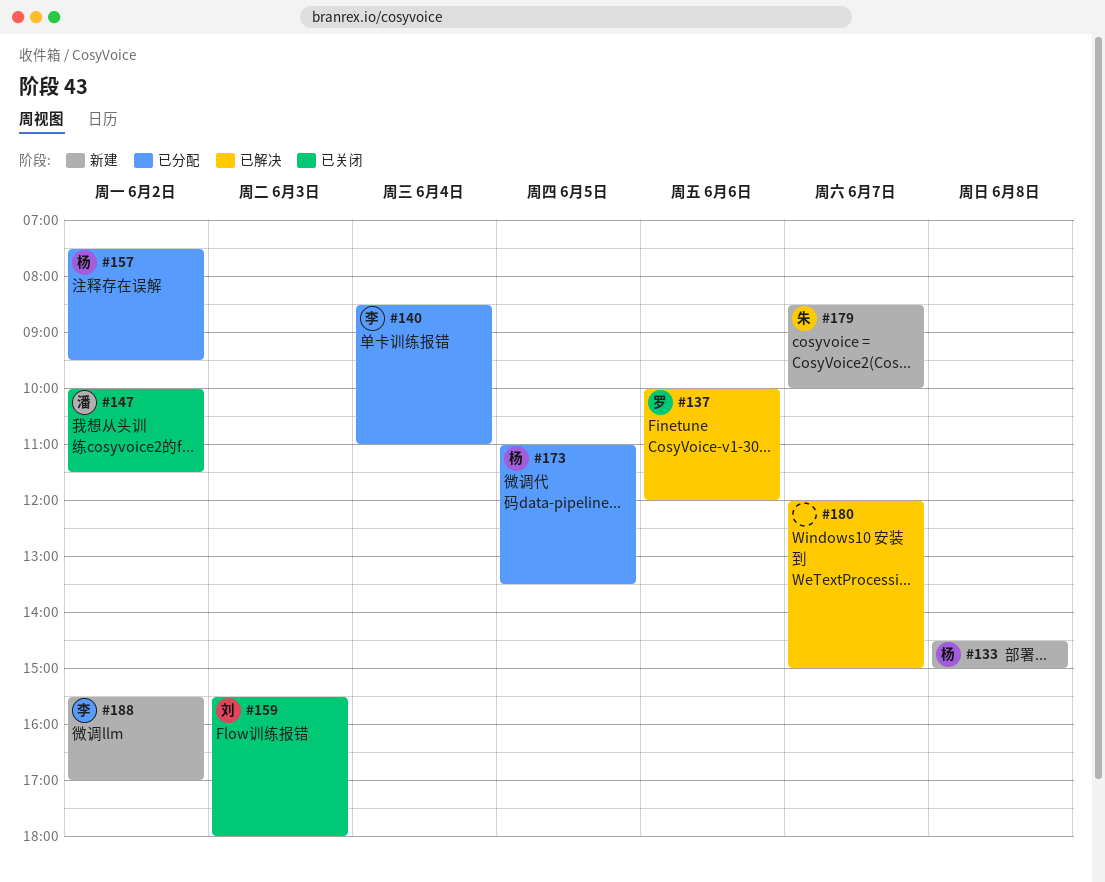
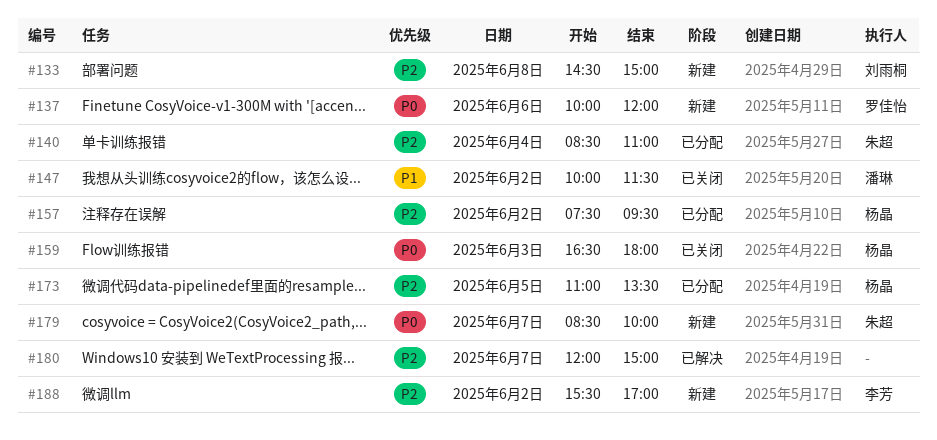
#133, owner: 杨晶 -> 刘雨桐
#137, status: 已解决 -> 新建
#140, owner: 李芳 -> 朱超
#159, owner: 刘雨桐 -> 杨晶
#159, begins: 15:30 -> 16:30

